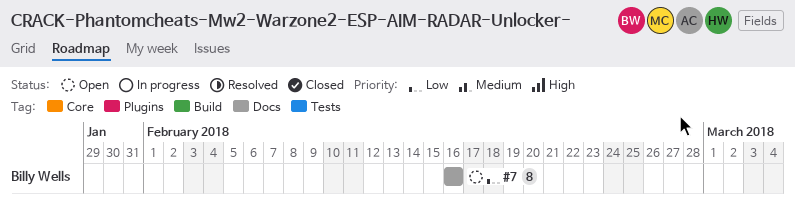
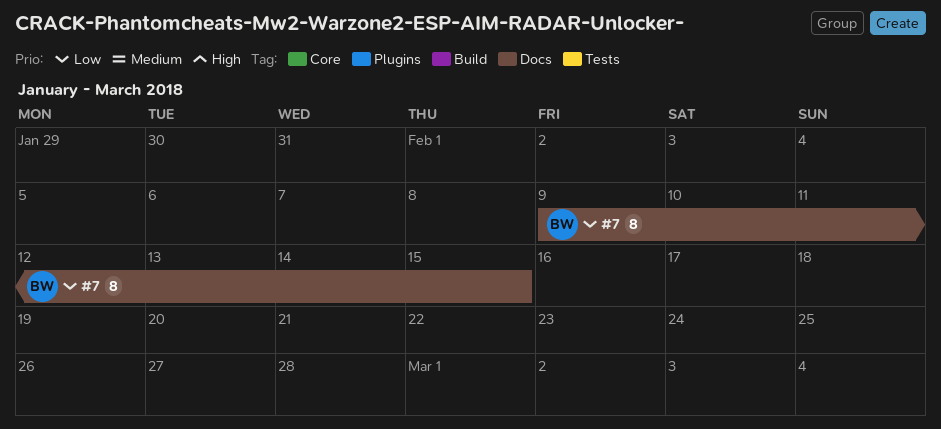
#7, start: Feb 16 -> Feb 9
#7, due: Feb 16 -> Feb 15

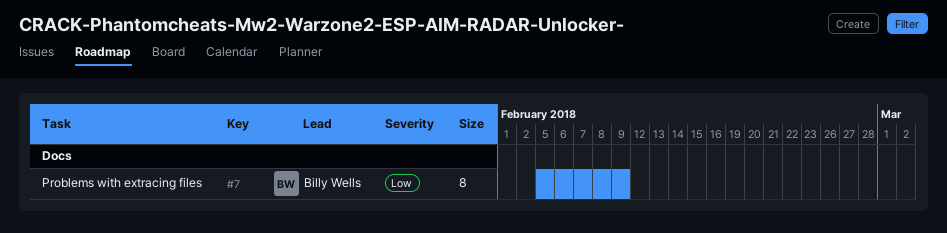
#7, start: Feb 9 -> Feb 5
#7, due: Feb 15 -> Feb 9

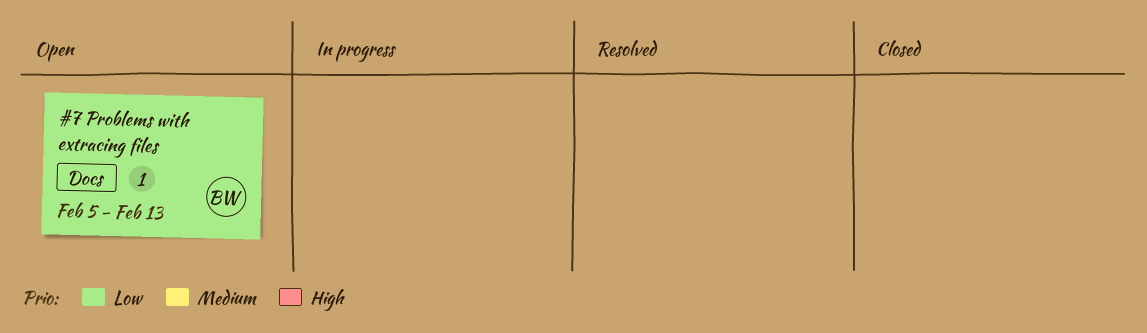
#7, estimate: 8 -> 1
#7, due: Feb 9 -> Feb 13

